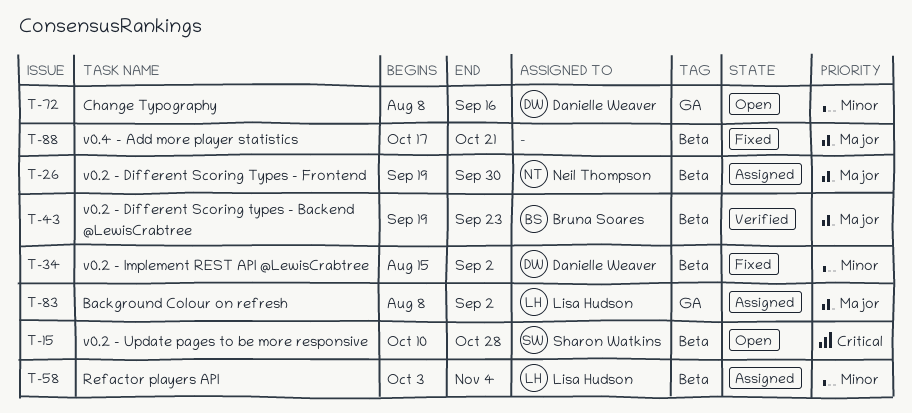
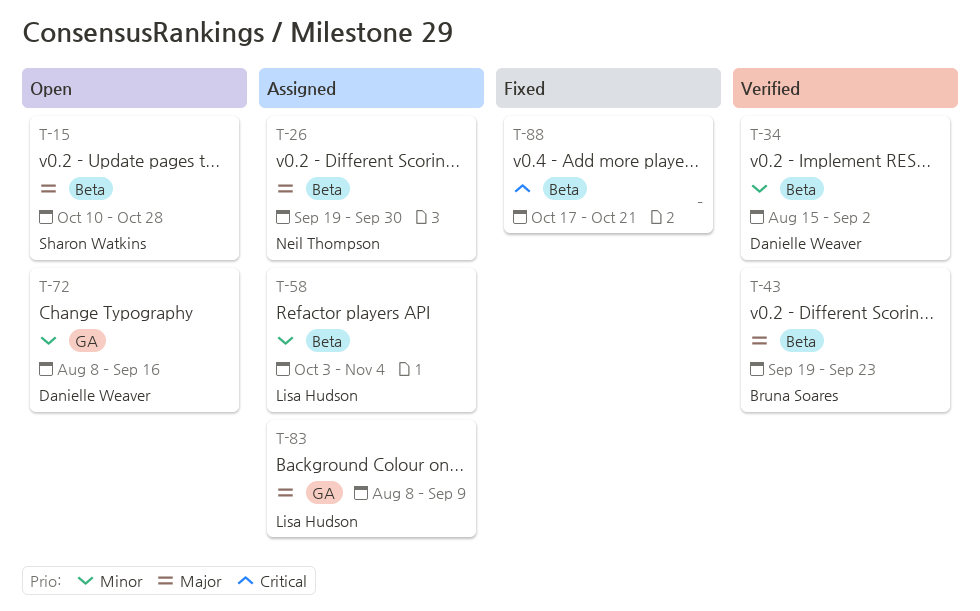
T-15, priority: Critical -> Major
T-34, status: Fixed -> Verified
T-83, due: Sep 2 -> Sep 9
T-88, priority: Major -> Critical

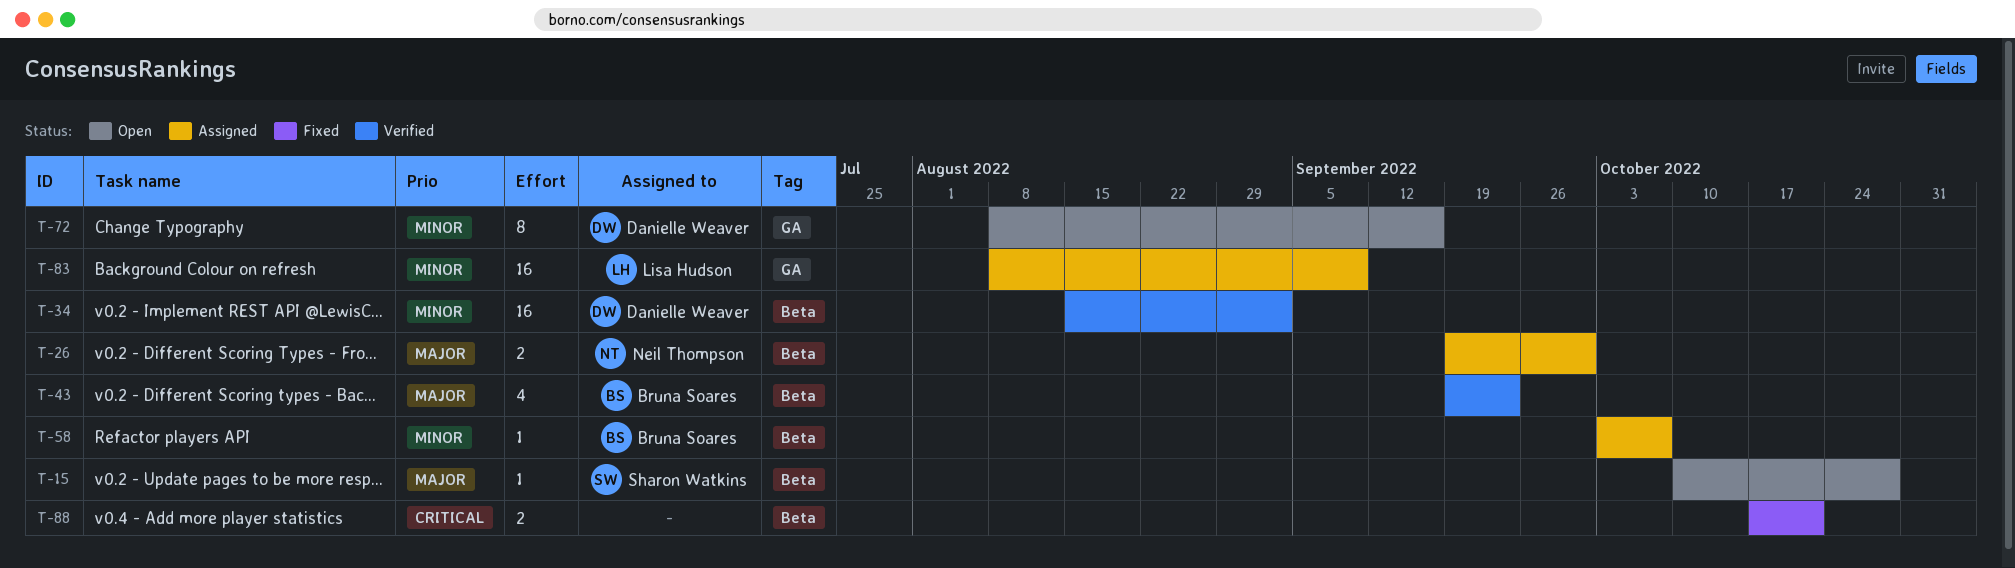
T-58, owner: Lisa Hudson -> Bruna Soares
T-58, due: Nov 4 -> Oct 7
T-83, priority: Major -> Minor

